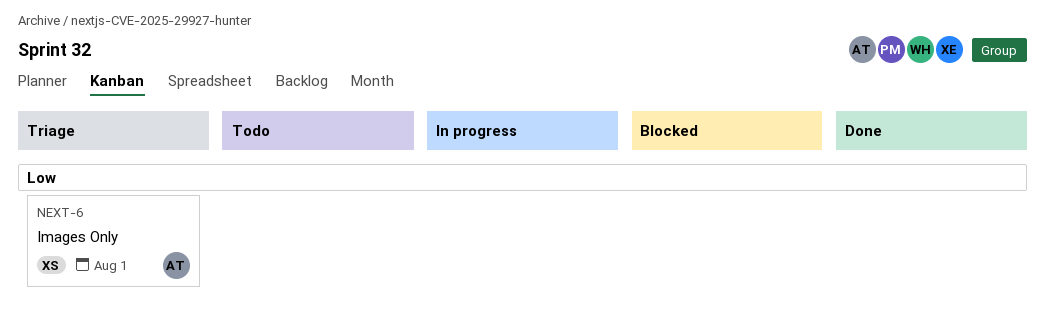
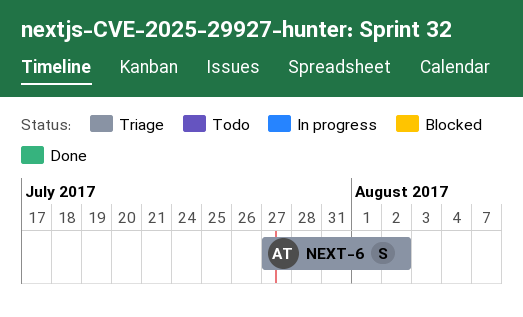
NEXT-6, estimate: XS -> S
NEXT-6, due: Aug 1 -> Aug 2

